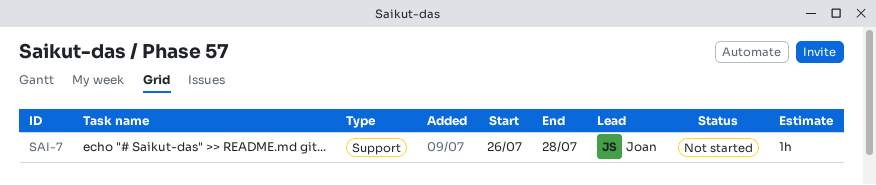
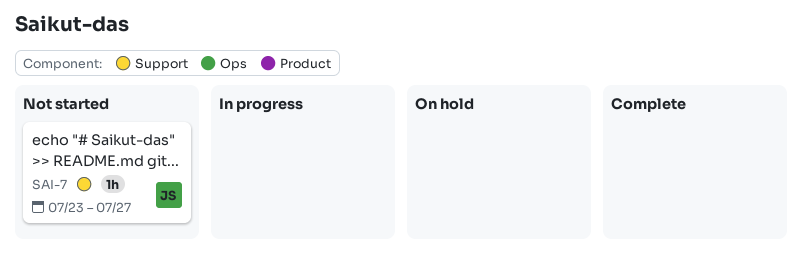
SAI-7, start: Jul 26 -> Jul 23
SAI-7, due: Jul 28 -> Jul 27

